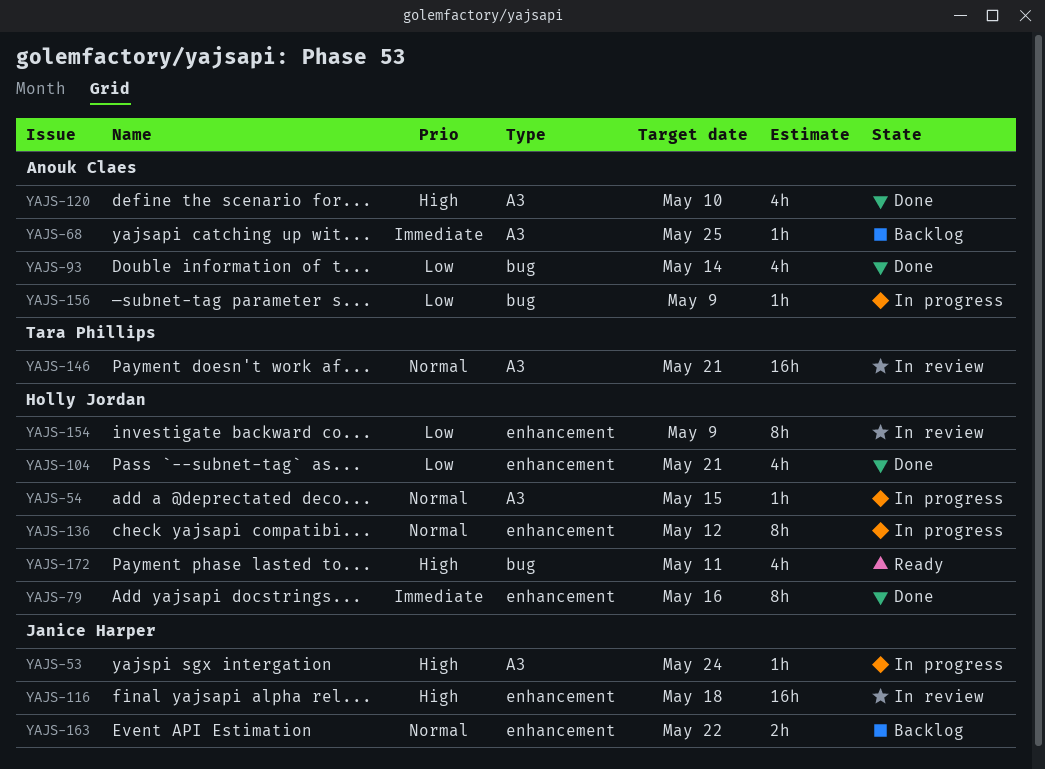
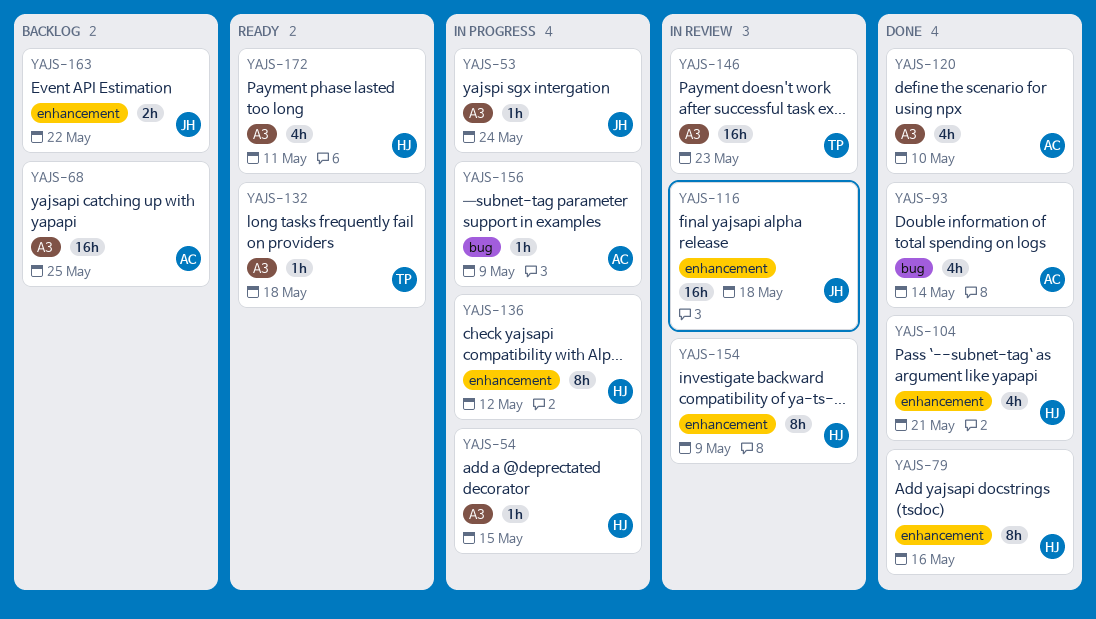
YAJS-68, estimate: 1h -> 16h
YAJS-132: none -> present
YAJS-146, due: May 21 -> May 23
YAJS-172, label: bug -> A3

